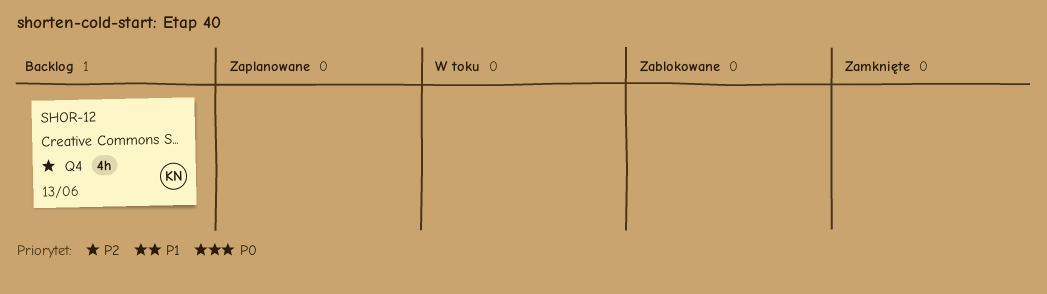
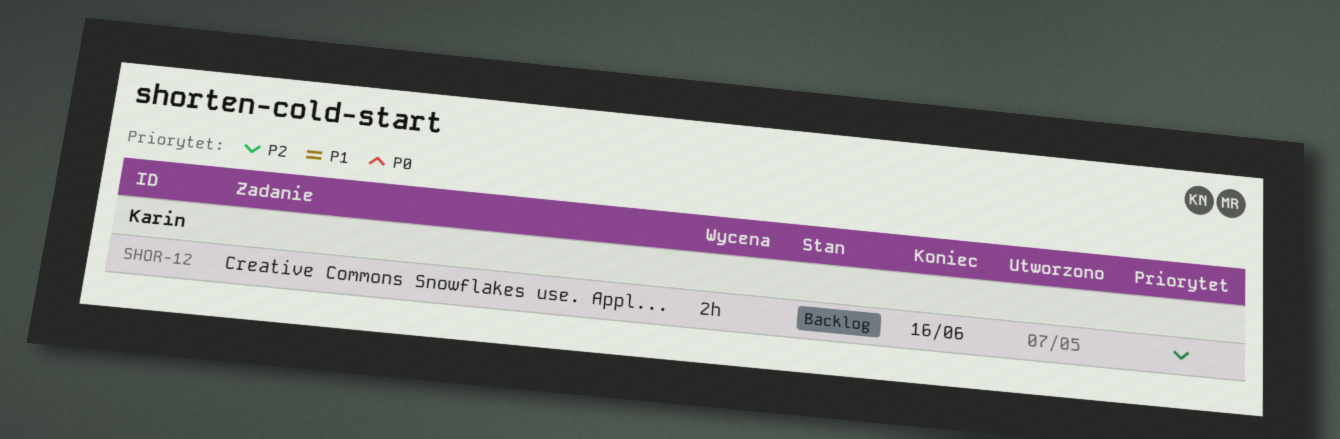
SHOR-12, estimate: 4h -> 2h
SHOR-12, due: Jun 13 -> Jun 16

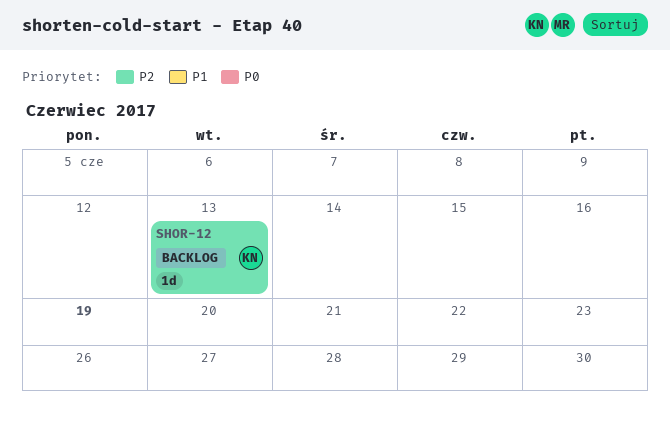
SHOR-12, estimate: 2h -> 1d
SHOR-12, due: Jun 16 -> Jun 13

